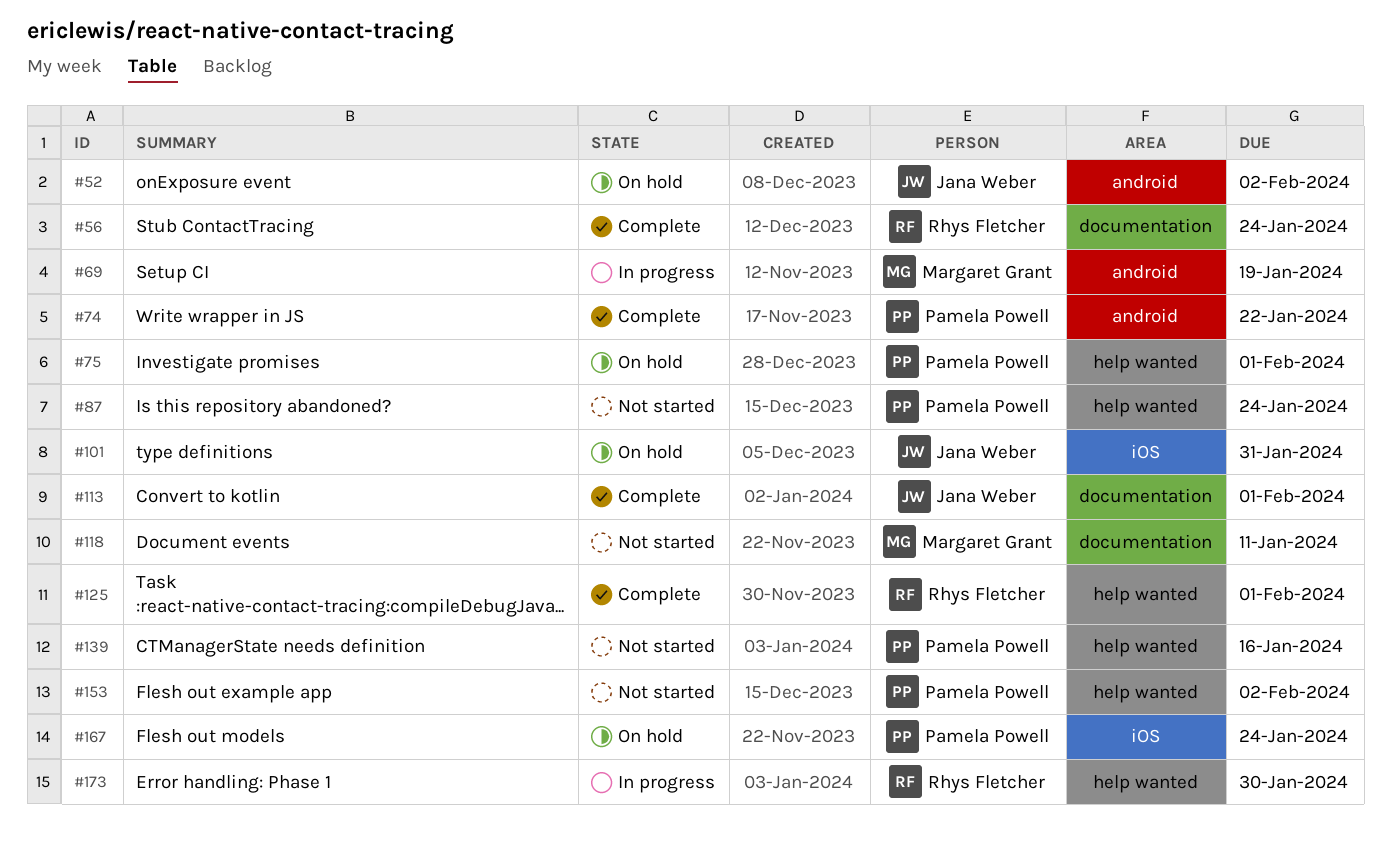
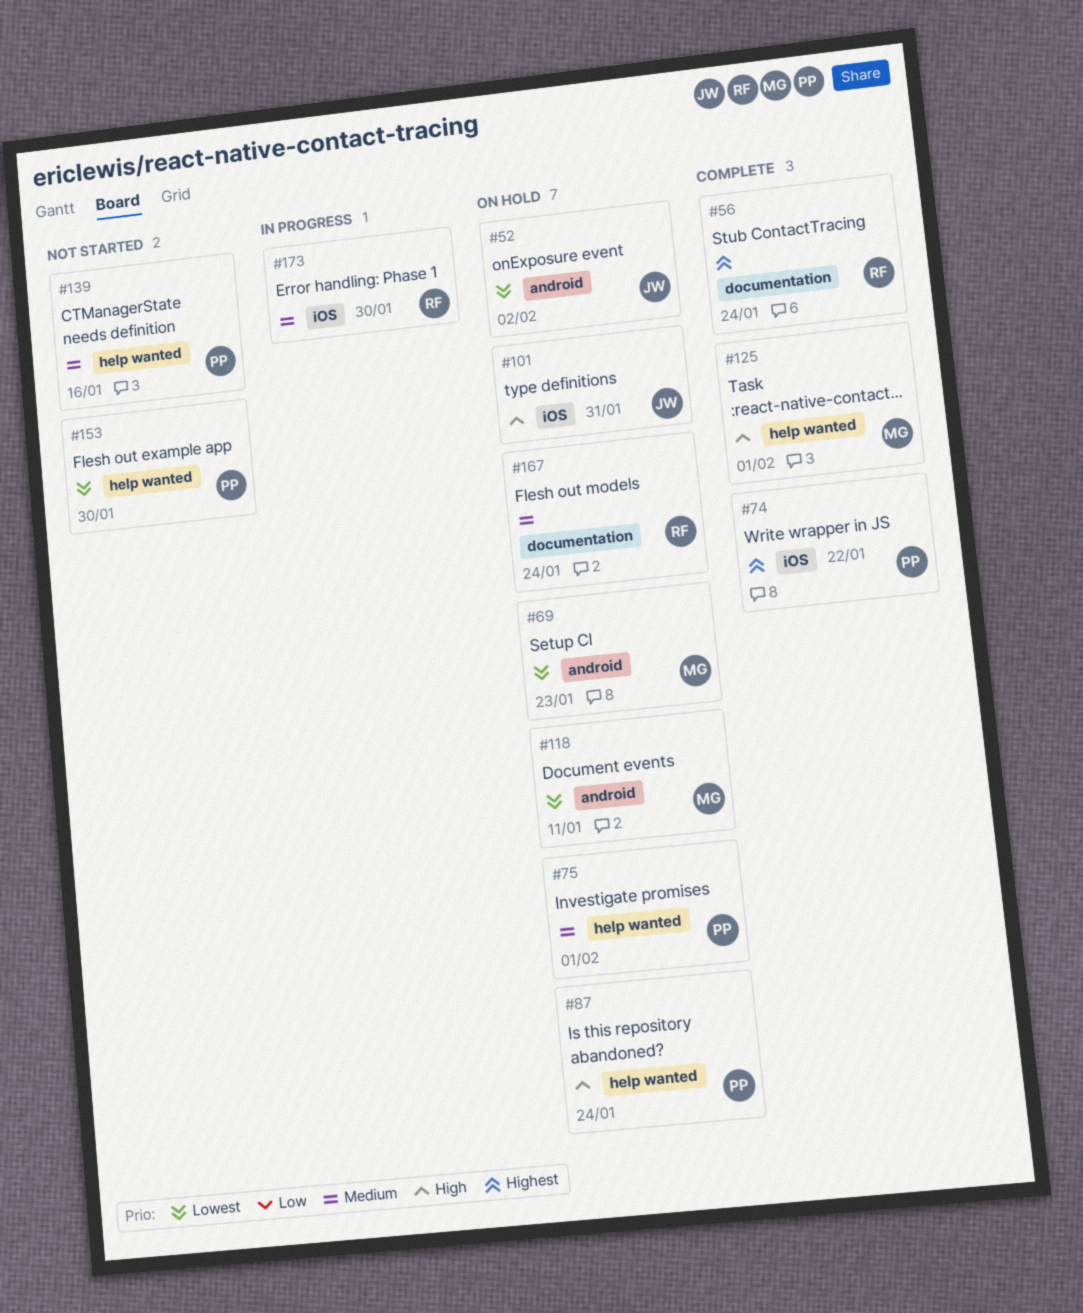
#69, status: In progress -> On hold
#69, due: Jan 19 -> Jan 23
#74, label: android -> iOS
#87, status: Not started -> On hold
#113: present -> none
#118, status: Not started -> On hold
#118, label: documentation -> android
#125, owner: Rhys Fletcher -> Margaret Grant
#153, due: Feb 2 -> Jan 30
#167, owner: Pamela Powell -> Rhys Fletcher
#167, label: iOS -> documentation
#173, label: help wanted -> iOS

